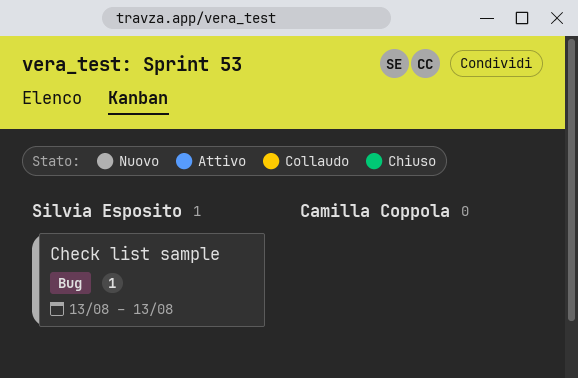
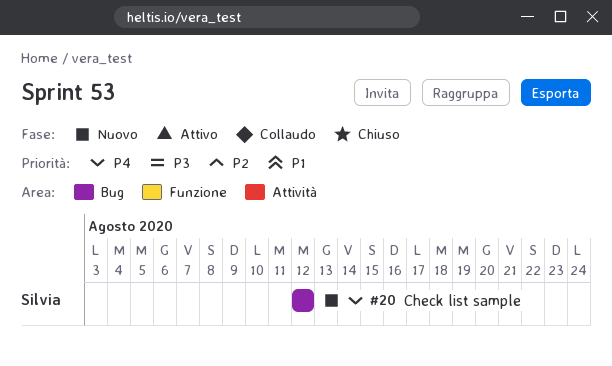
Check list sample, start: Aug 13 -> Aug 12
Check list sample, due: Aug 13 -> Aug 12

